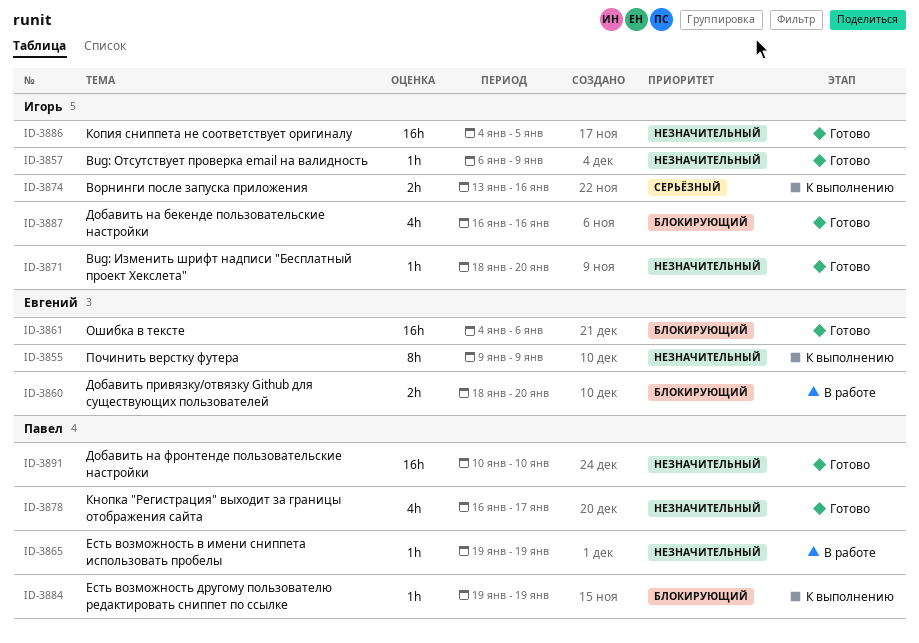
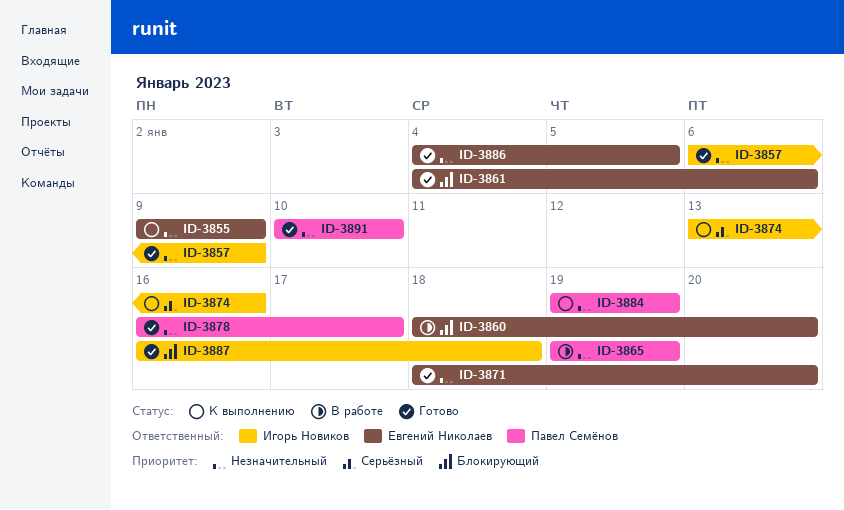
ID-3871, owner: Игорь Новиков -> Евгений Николаев
ID-3884, priority: Блокирующий -> Незначительный
ID-3886, owner: Игорь Новиков -> Евгений Николаев
ID-3887, due: Jan 16 -> Jan 18

